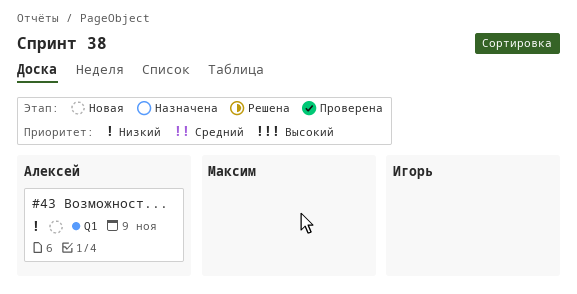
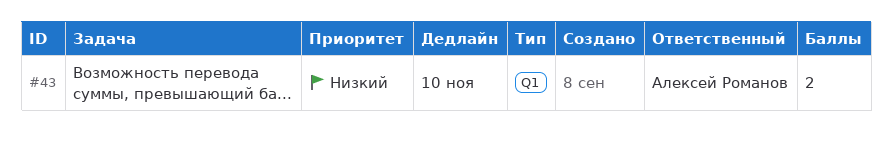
#43, due: Nov 9 -> Nov 10

